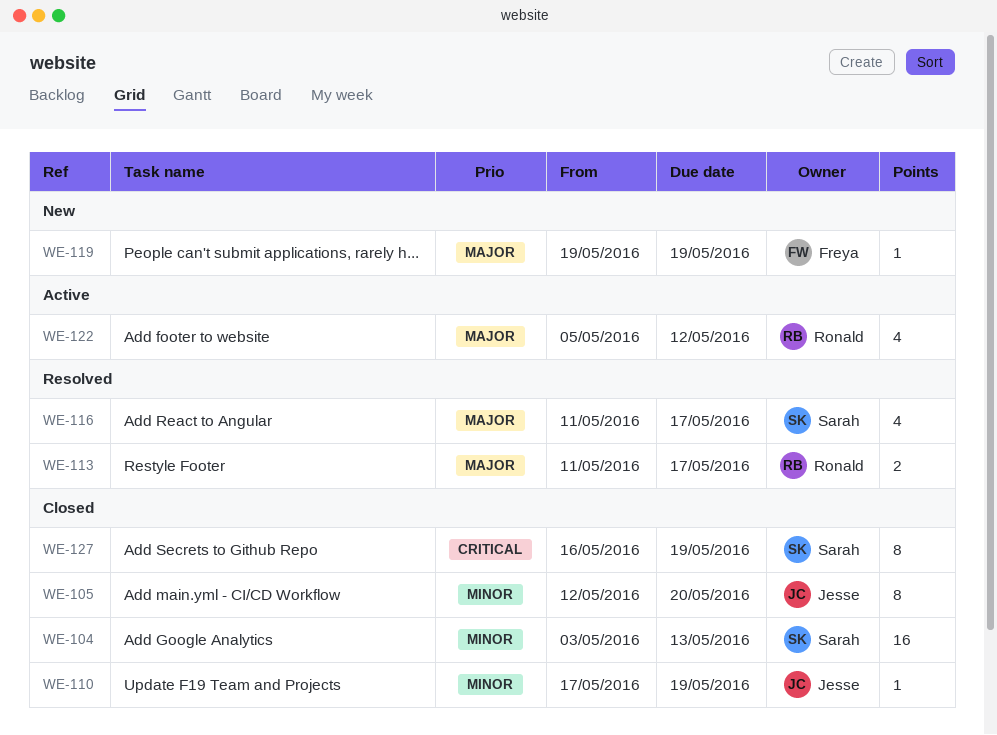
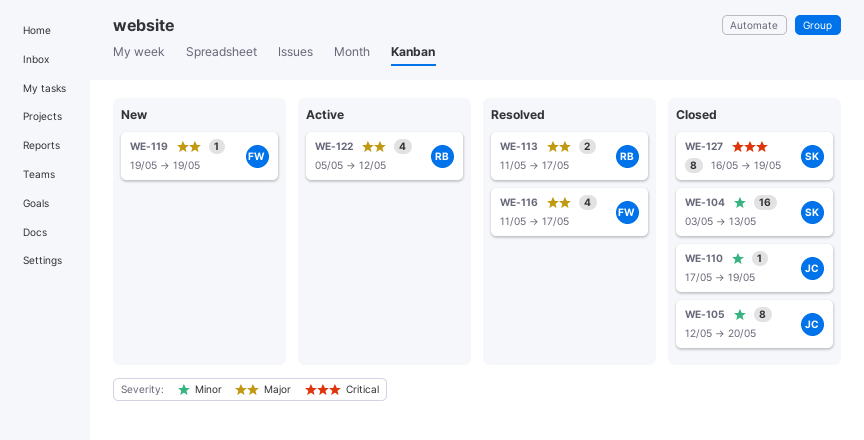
WE-116, owner: Sarah -> Freya

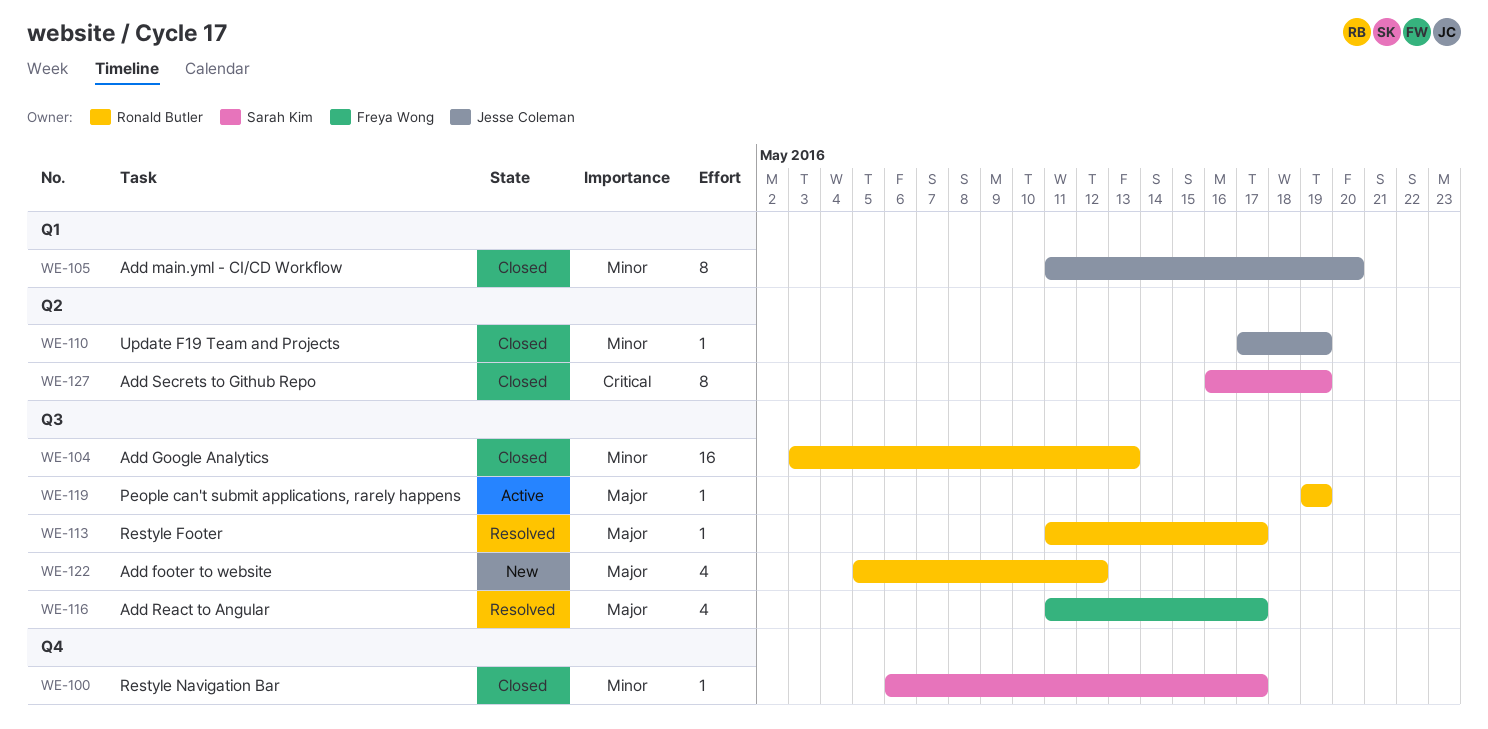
WE-100: none -> present
WE-104, owner: Sarah Kim -> Ronald Butler
WE-105, start: May 12 -> May 11
WE-113, estimate: 2 -> 1
WE-119, status: New -> Active
WE-119, owner: Freya Wong -> Ronald Butler
WE-122, status: Active -> New

